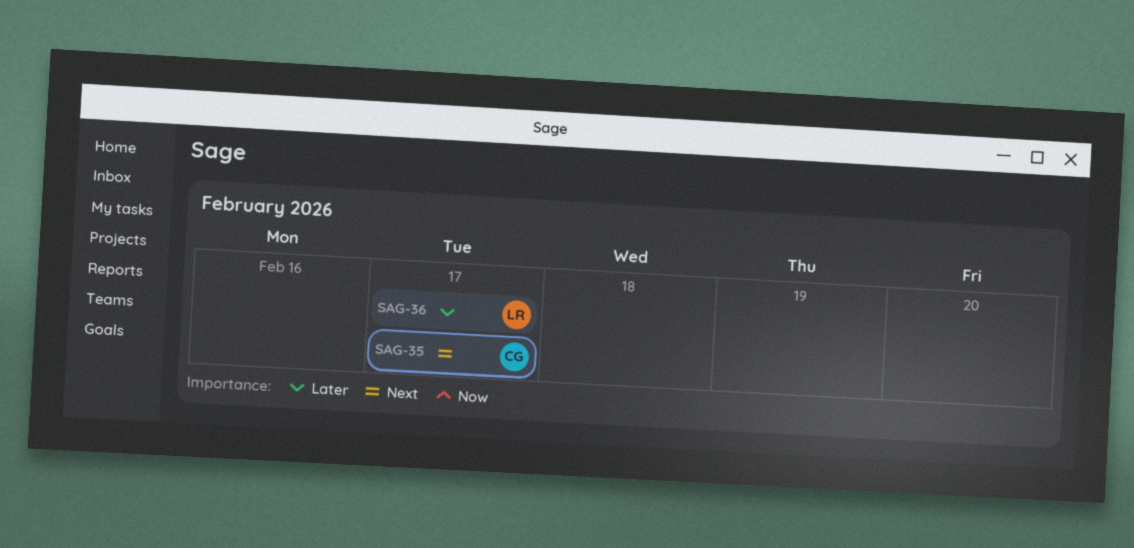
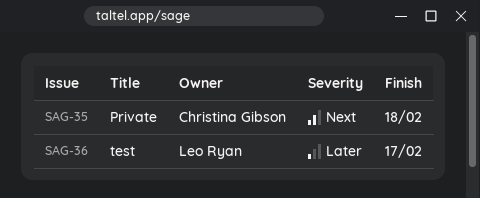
SAG-35, due: Feb 17 -> Feb 18

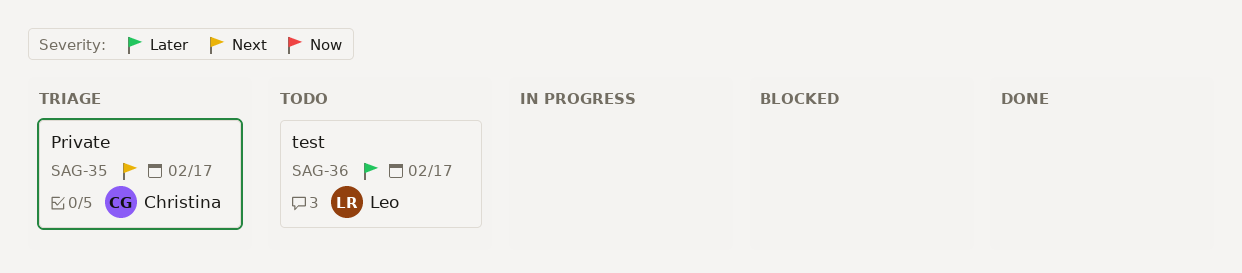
SAG-35, due: Feb 18 -> Feb 17

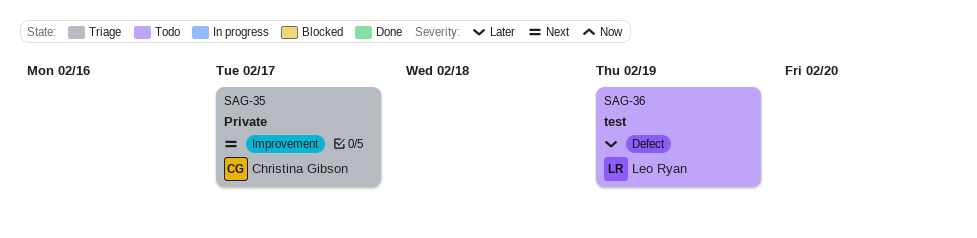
SAG-36, due: Feb 17 -> Feb 19

